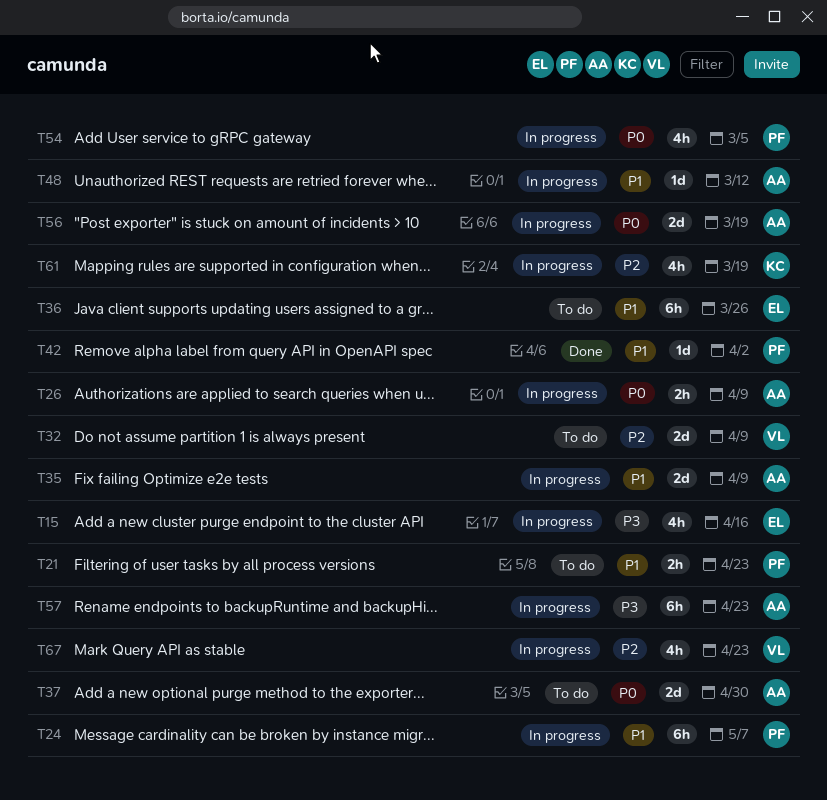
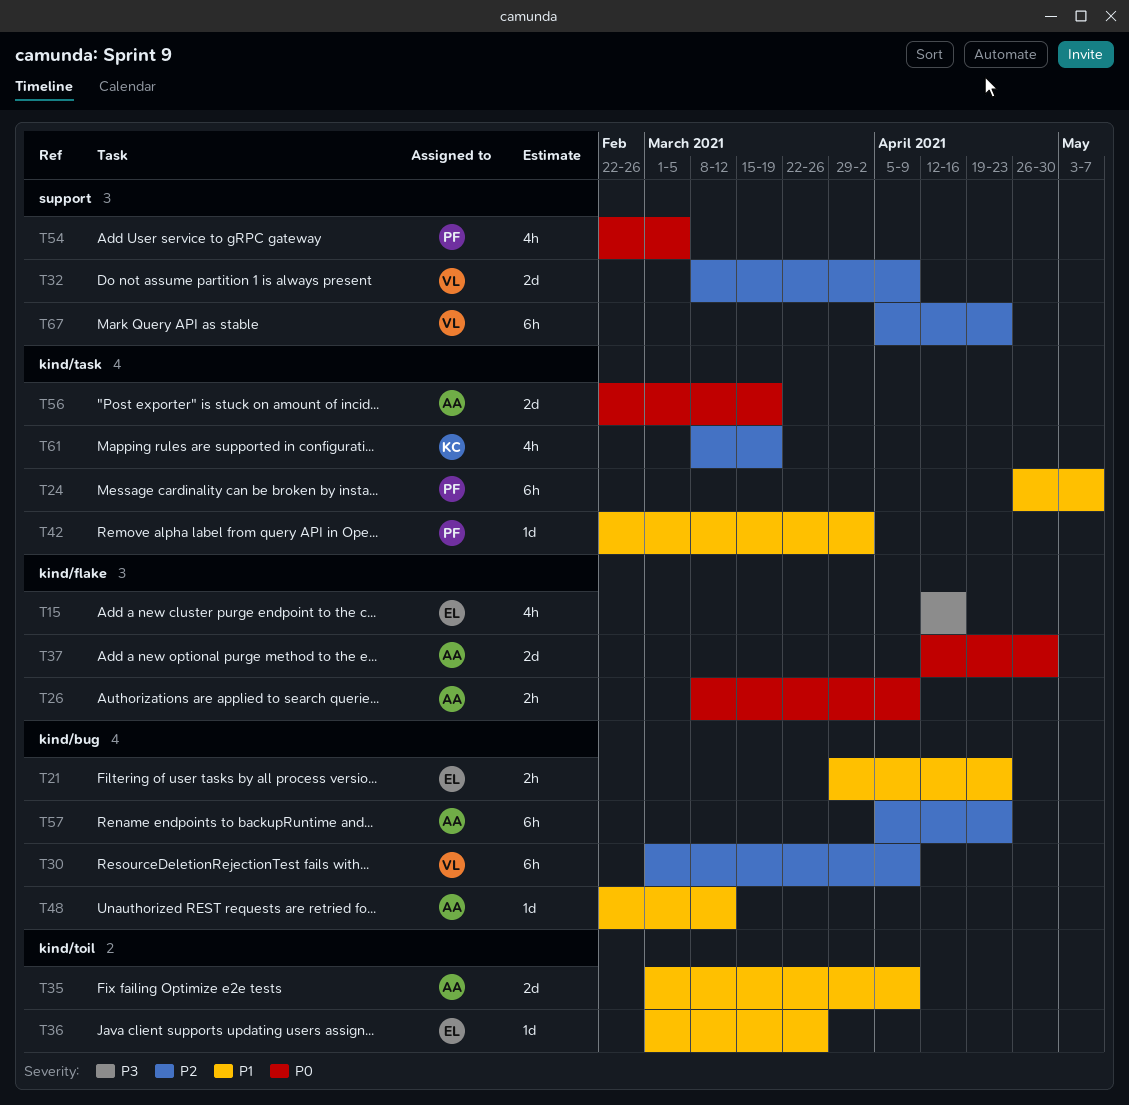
T21, owner: PF -> EL
T30: none -> present
T36, estimate: 6h -> 1d
T57, priority: P3 -> P2
T67, estimate: 4h -> 6h

